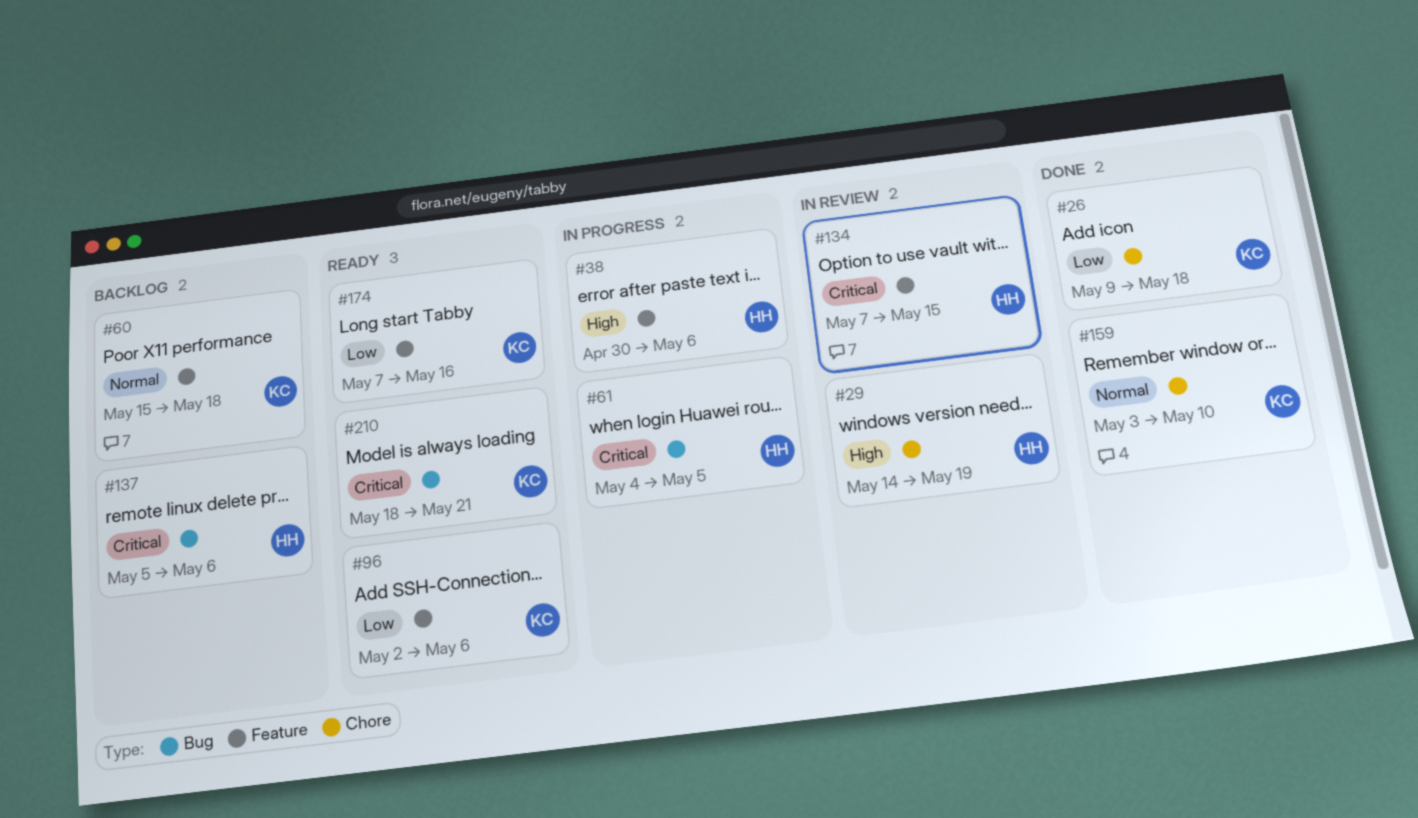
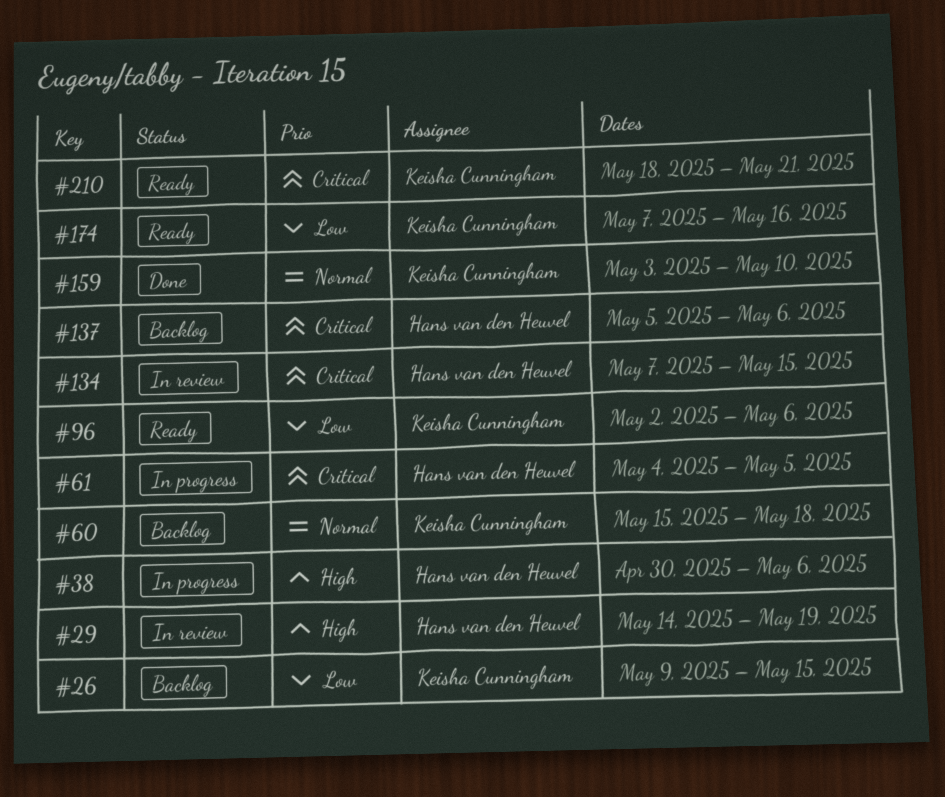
#26, status: Done -> Backlog
#26, due: May 18 -> May 15

